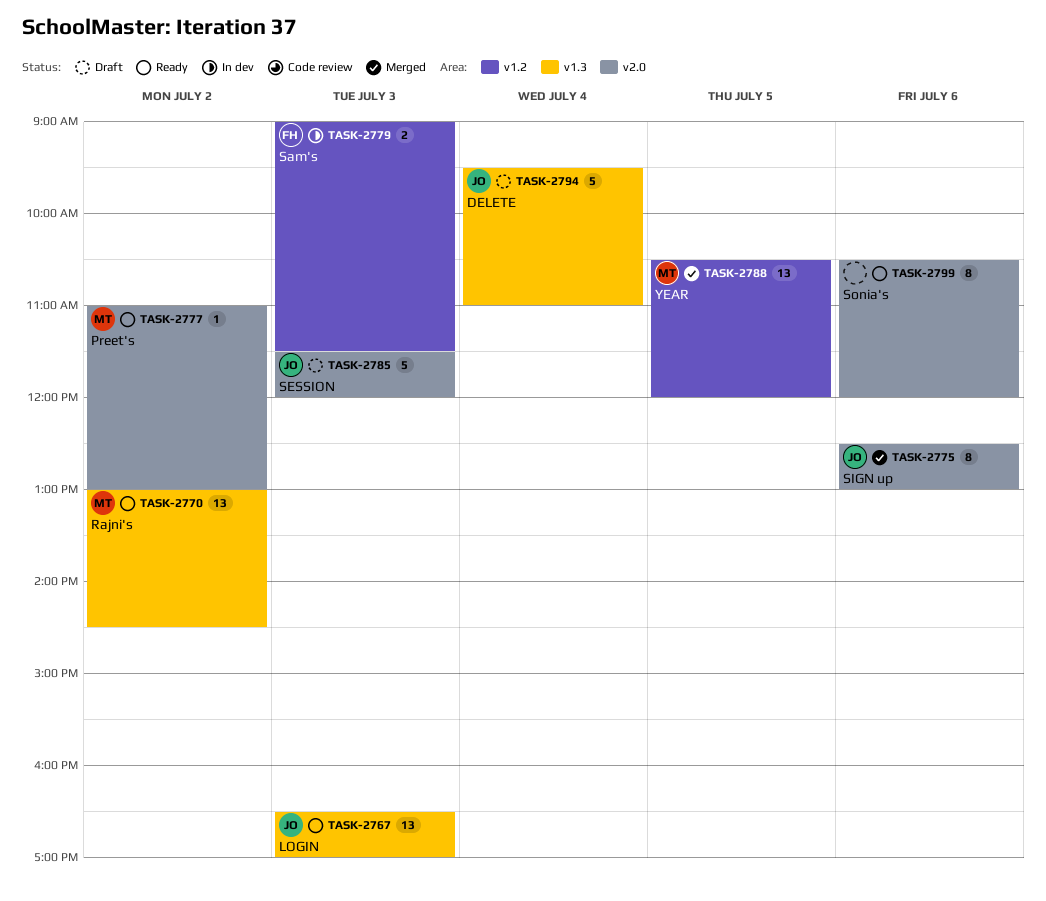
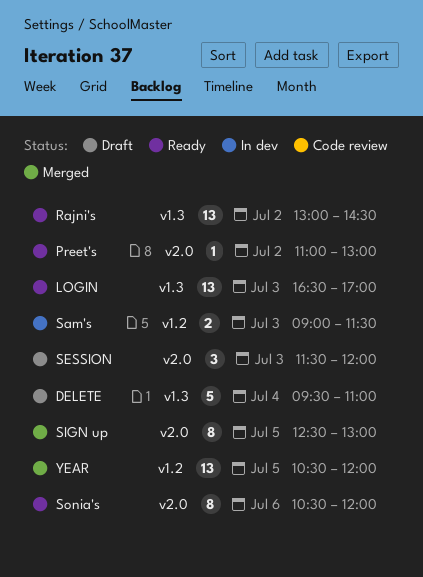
SESSION, estimate: 5 -> 3
SIGN up, day: Jul 6 -> Jul 5

